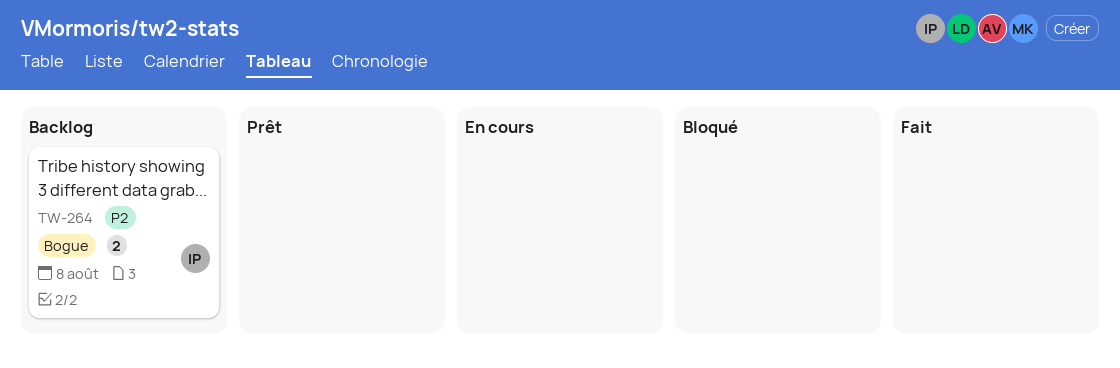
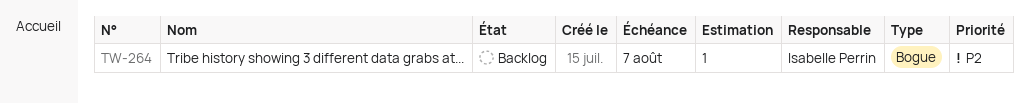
TW-264, estimate: 2 -> 1
TW-264, due: Aug 8 -> Aug 7

